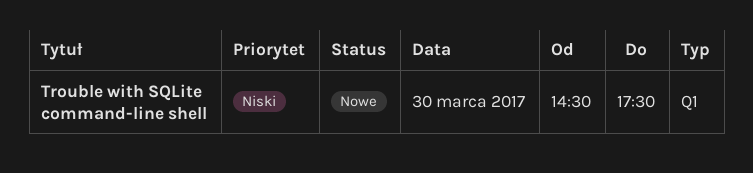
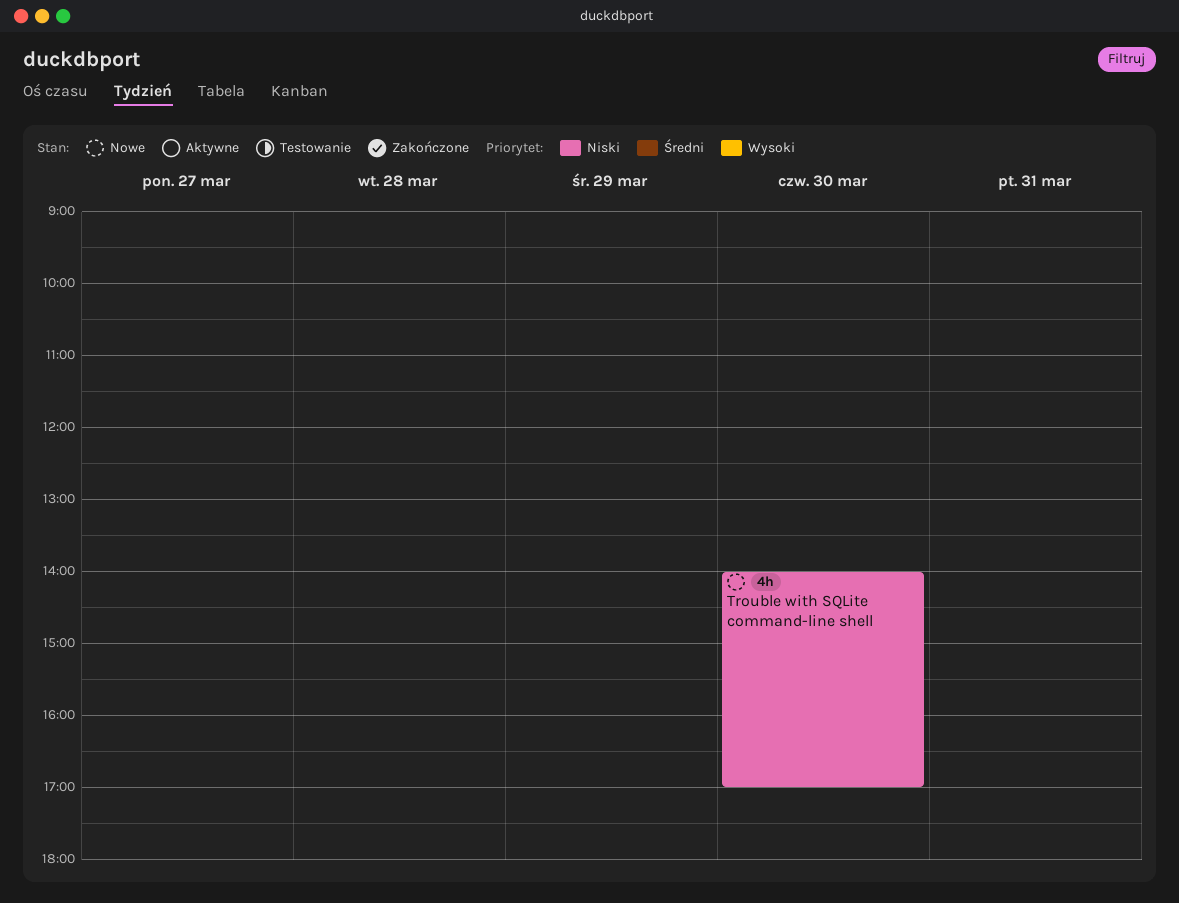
Trouble with SQLite command-line shell, begins: 14:30 -> 14:00
Trouble with SQLite command-line shell, ends: 17:30 -> 17:00

